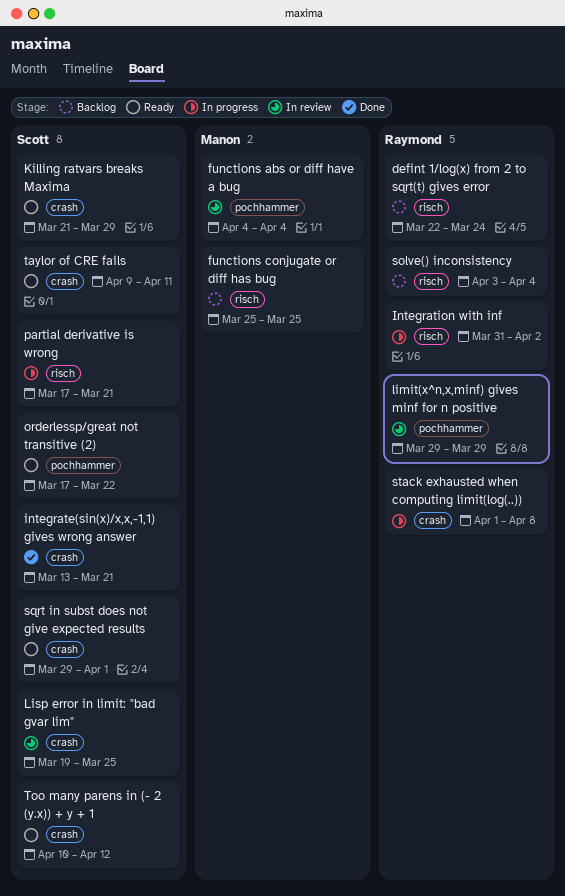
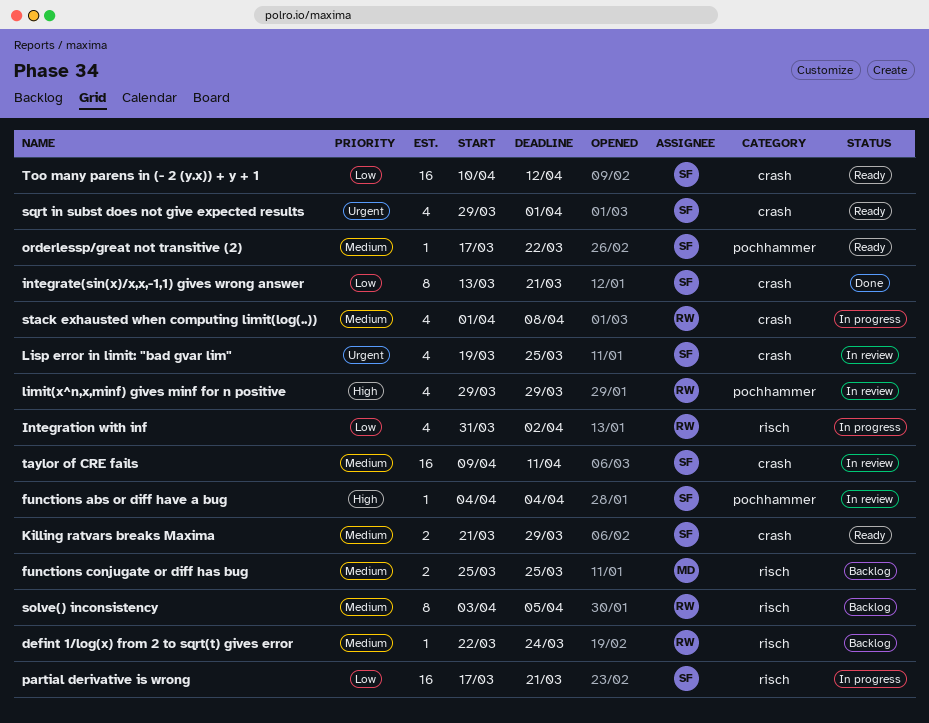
functions abs or diff have a bug, owner: Manon -> Scott
solve() inconsistency, due: Apr 4 -> Apr 5
taylor of CRE fails, status: Ready -> In review

